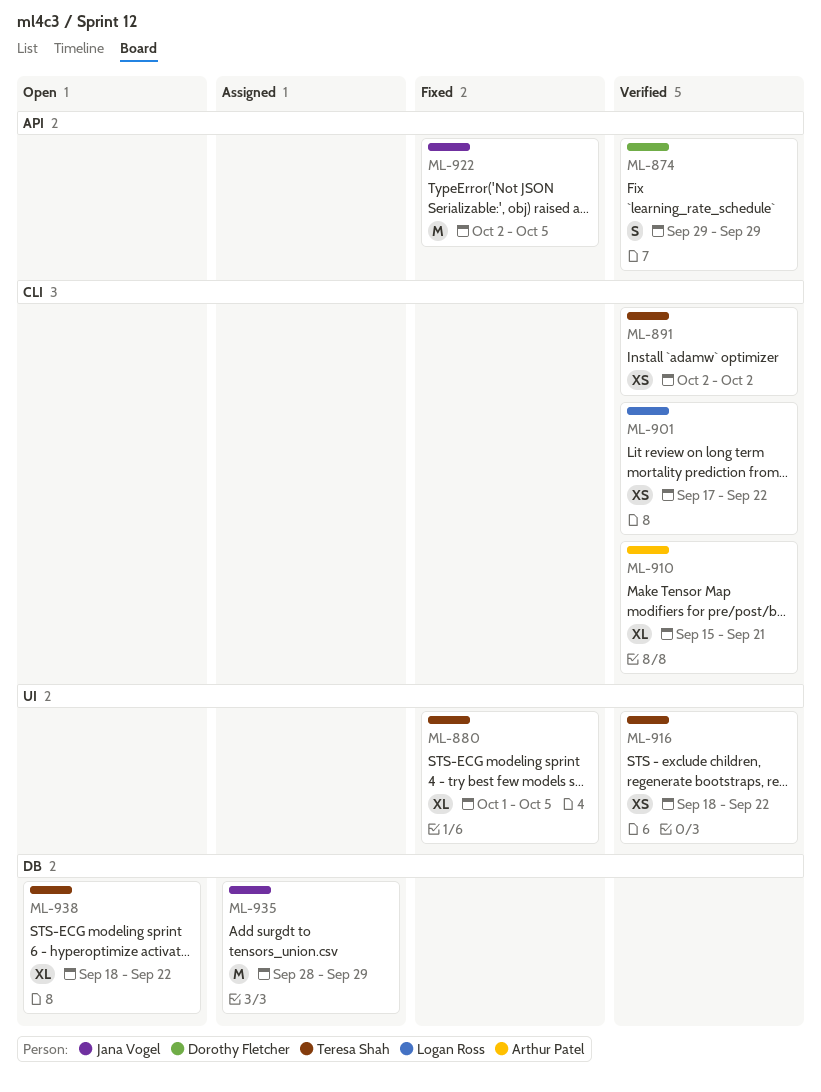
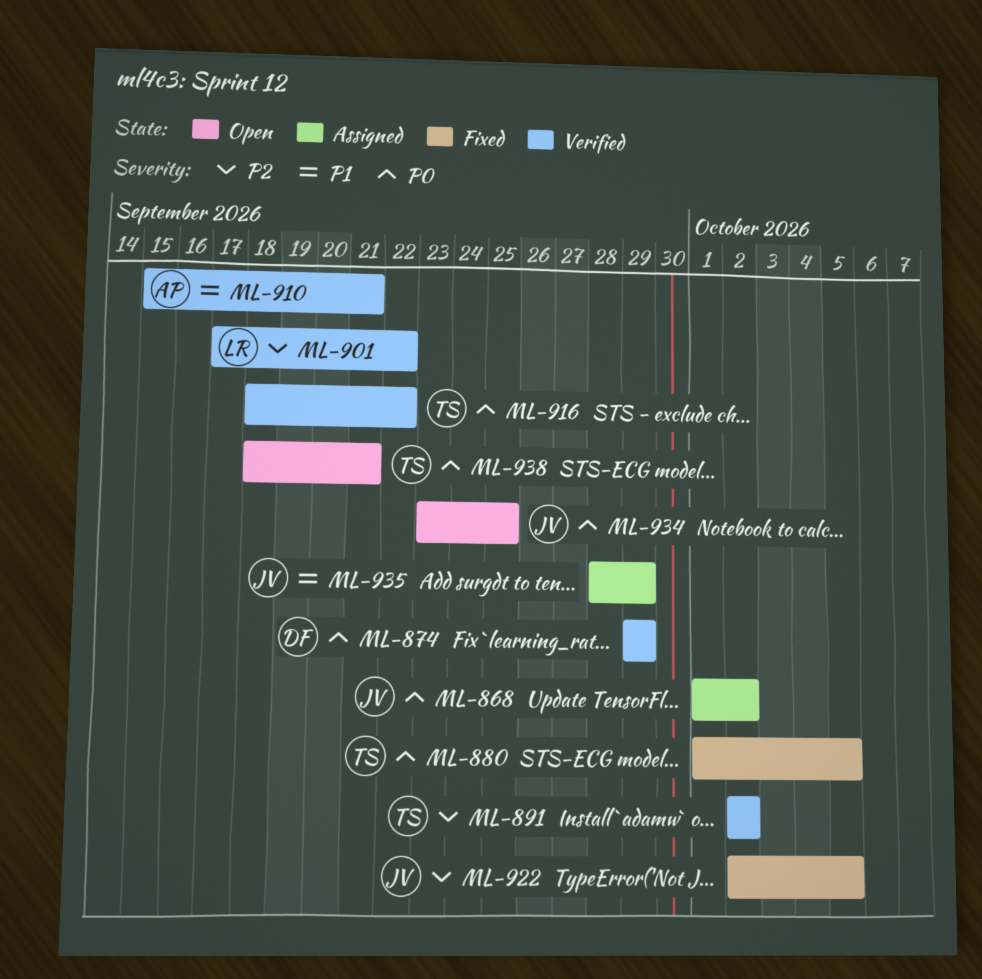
ML-868: none -> present
ML-934: none -> present
ML-938, due: Sep 22 -> Sep 21

